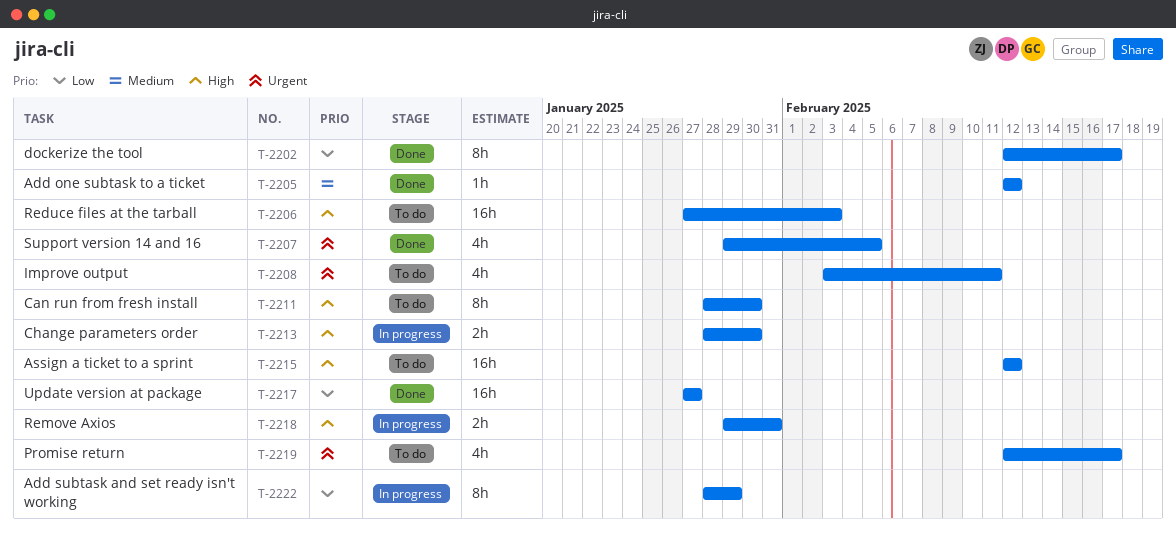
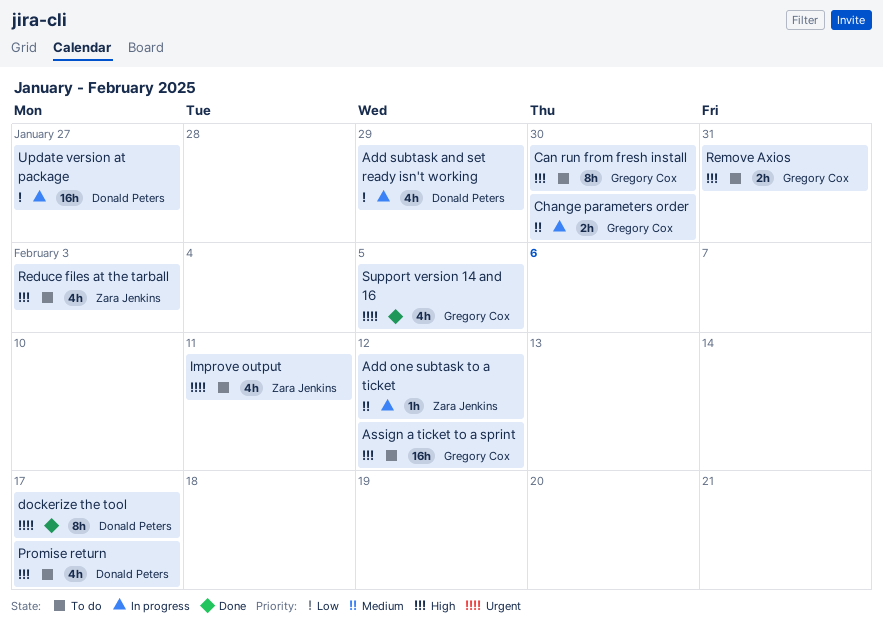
Add one subtask to a ticket, status: Done -> In progress
Add subtask and set ready isn't working, estimate: 8h -> 4h
Change parameters order, priority: High -> Medium
dockerize the tool, priority: Low -> Urgent
Promise return, priority: Urgent -> High
Reduce files at the tarball, estimate: 16h -> 4h
Remove Axios, status: In progress -> To do
Update version at package, status: Done -> In progress

